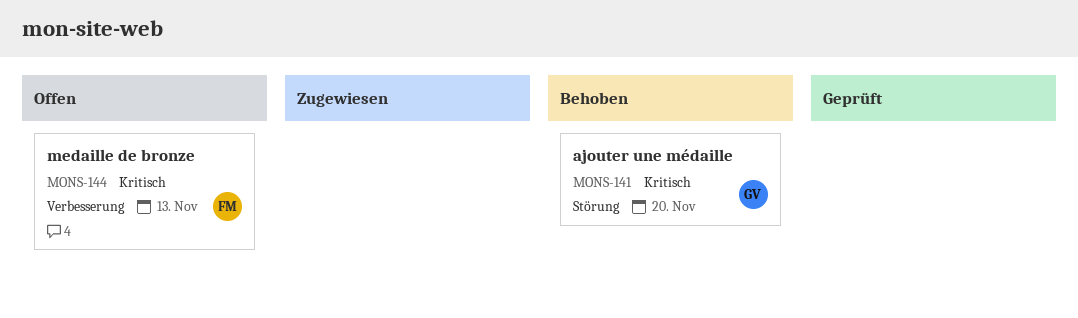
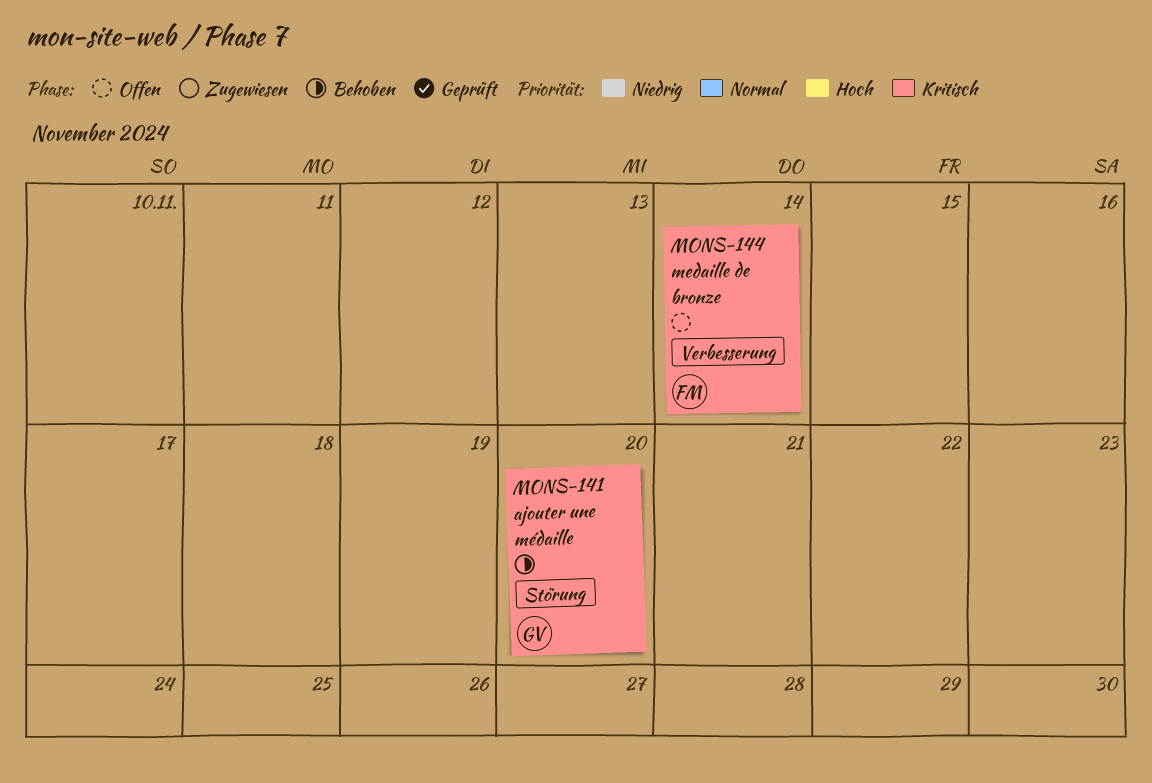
MONS-144, due: Nov 13 -> Nov 14

